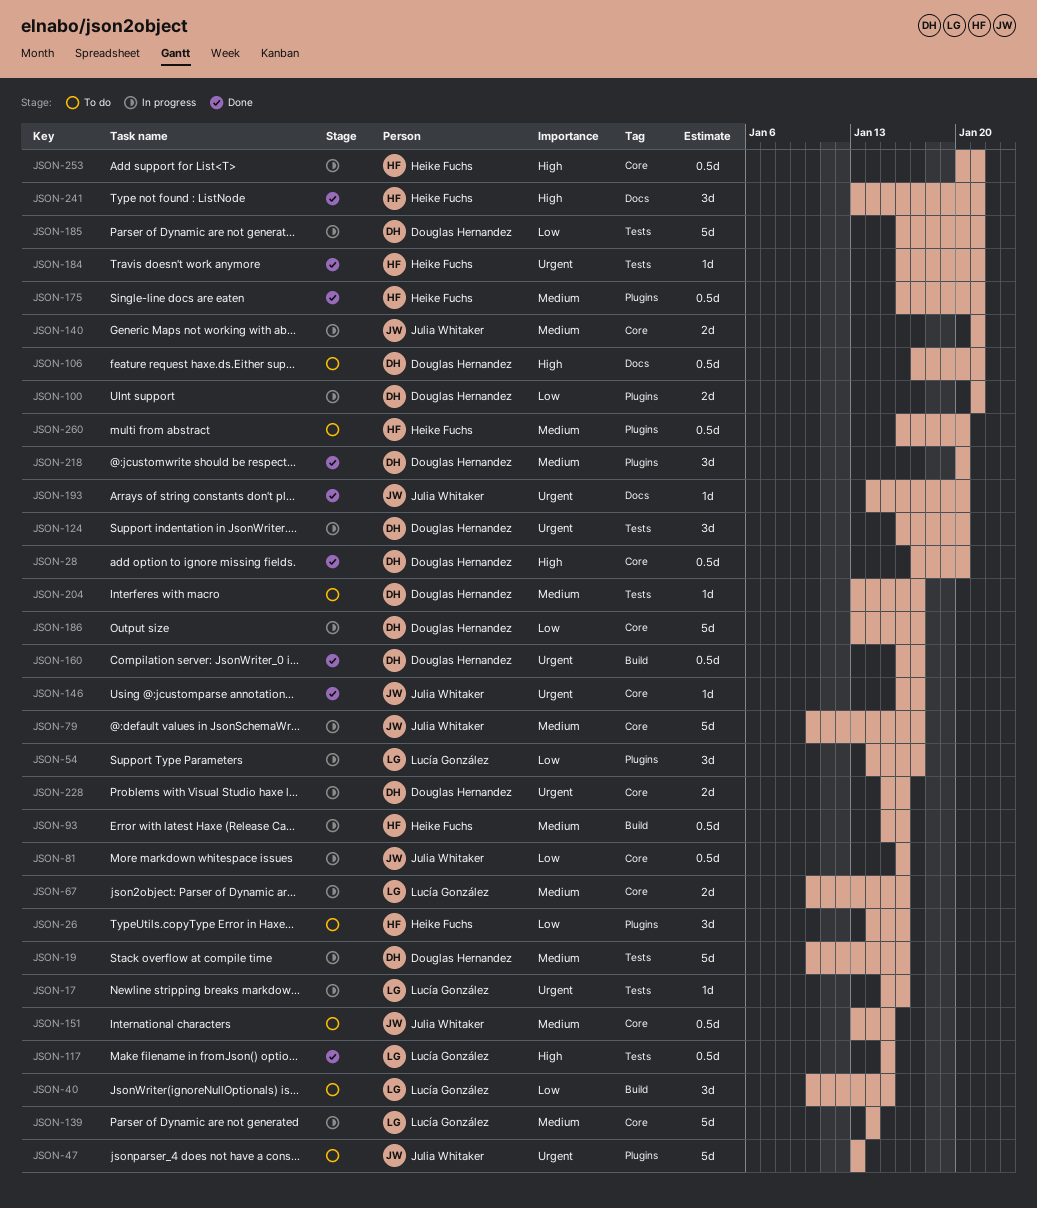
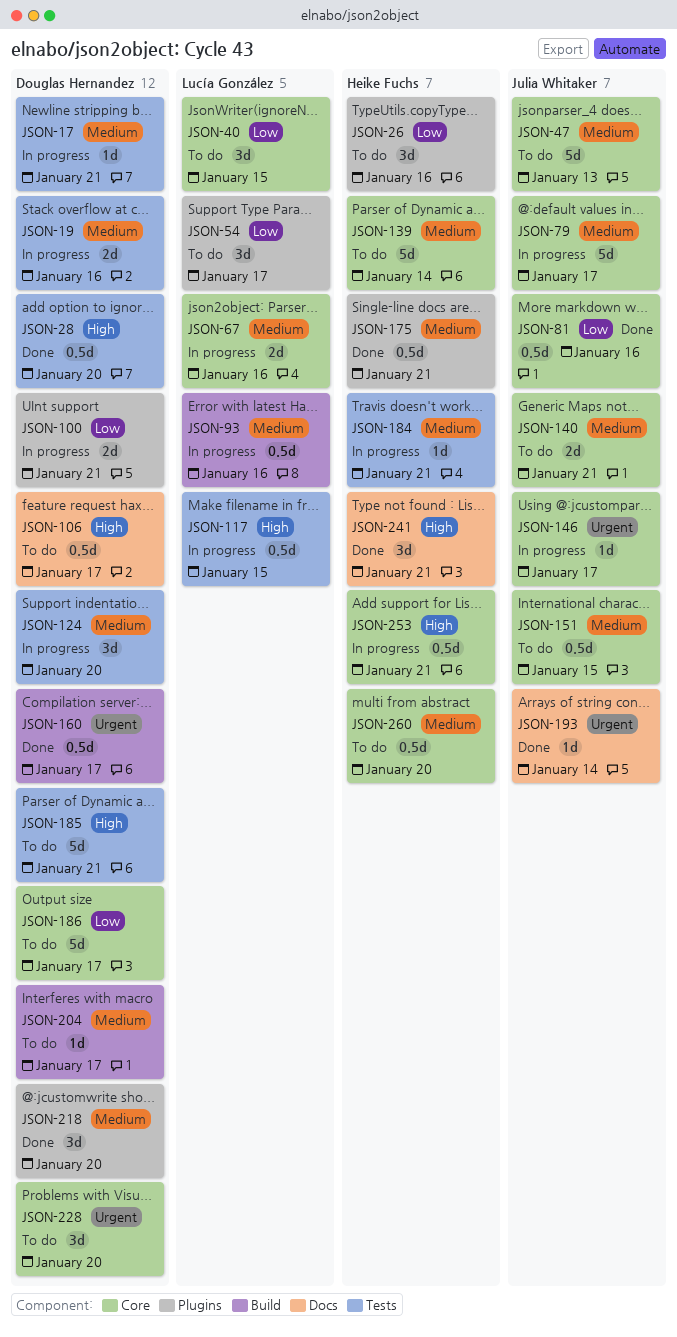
JSON-17, owner: Lucía González -> Douglas Hernandez
JSON-17, priority: Urgent -> Medium
JSON-17, due: Jan 16 -> Jan 21
JSON-19, estimate: 5d -> 2d
JSON-28, label: Core -> Tests
JSON-40, label: Build -> Core
JSON-47, priority: Urgent -> Medium
JSON-47, label: Plugins -> Core
JSON-54, status: In progress -> To do
JSON-81, status: In progress -> Done
JSON-93, owner: Heike Fuchs -> Lucía González
JSON-106, due: Jan 21 -> Jan 17
JSON-117, status: Done -> In progress
JSON-124, priority: Urgent -> Medium
JSON-139, status: In progress -> To do
JSON-139, owner: Lucía González -> Heike Fuchs
JSON-140, status: In progress -> To do
JSON-146, status: Done -> In progress
JSON-184, status: Done -> In progress
JSON-184, priority: Urgent -> Medium
JSON-185, status: In progress -> To do
JSON-185, priority: Low -> High
JSON-186, status: In progress -> To do
JSON-193, due: Jan 20 -> Jan 14
JSON-204, label: Tests -> Build
JSON-228, status: In progress -> To do
JSON-228, estimate: 2d -> 3d
JSON-228, due: Jan 16 -> Jan 20
JSON-260, label: Plugins -> Core

